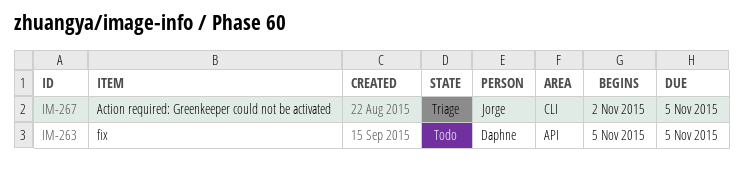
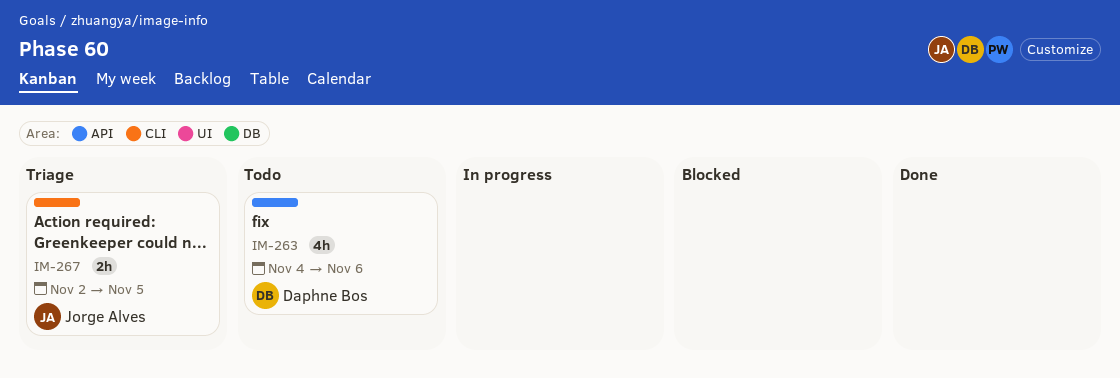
IM-263, start: Nov 5 -> Nov 4
IM-263, due: Nov 5 -> Nov 6

